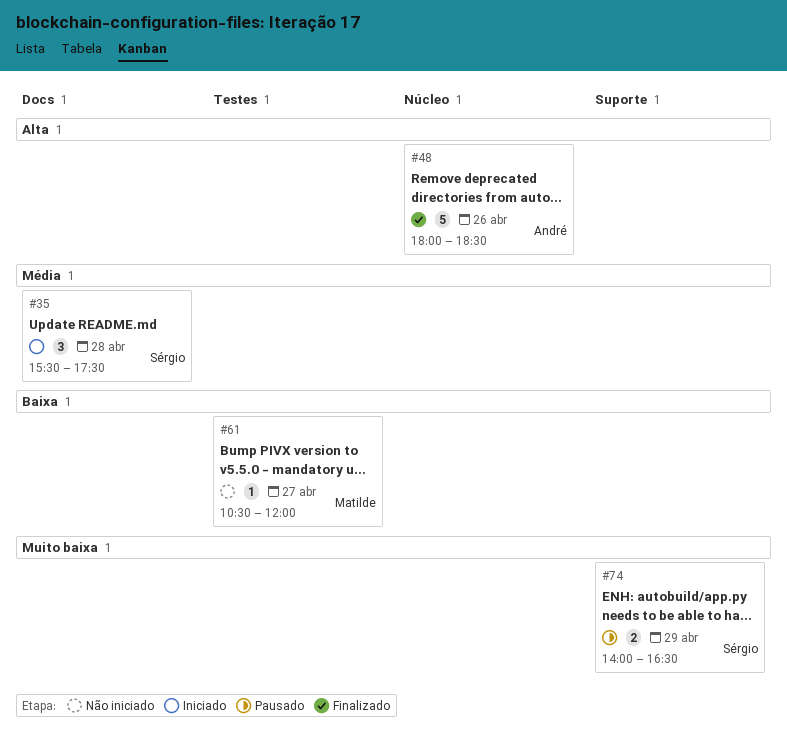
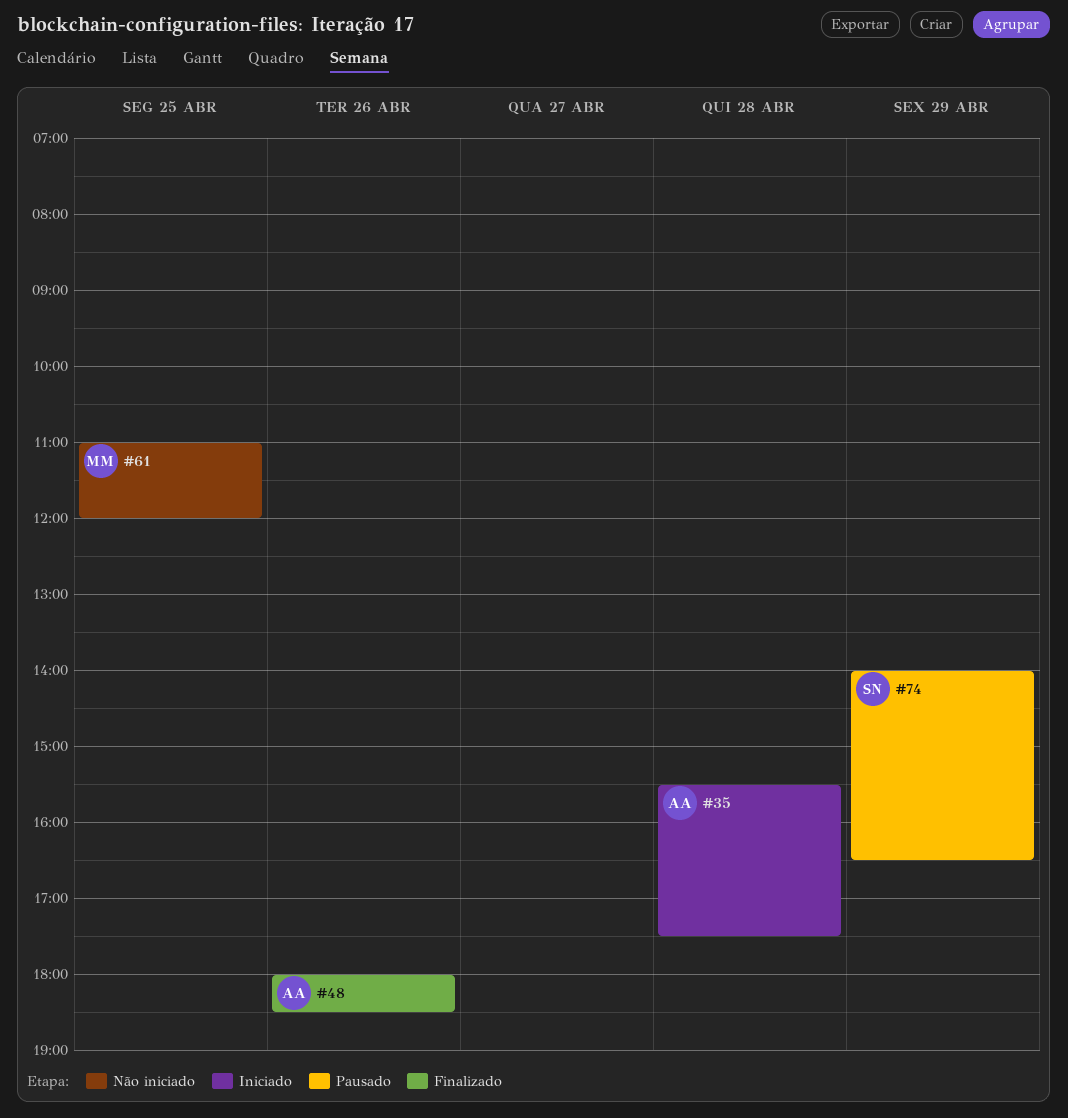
#35, owner: Sérgio -> André
#61, day: Apr 27 -> Apr 25
#61, begins: 10:30 -> 11:00

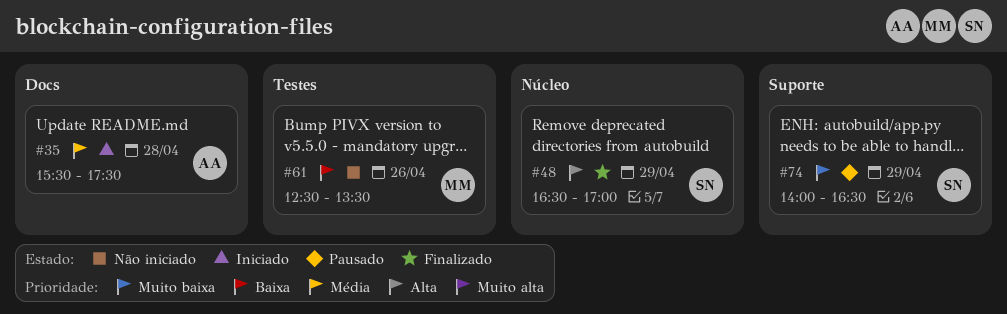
#48, owner: AA -> SN
#48, day: Apr 26 -> Apr 29
#48, begins: 18:00 -> 16:30
#48, ends: 18:30 -> 17:00
#61, day: Apr 25 -> Apr 26
#61, begins: 11:00 -> 12:30
#61, ends: 12:00 -> 13:30

